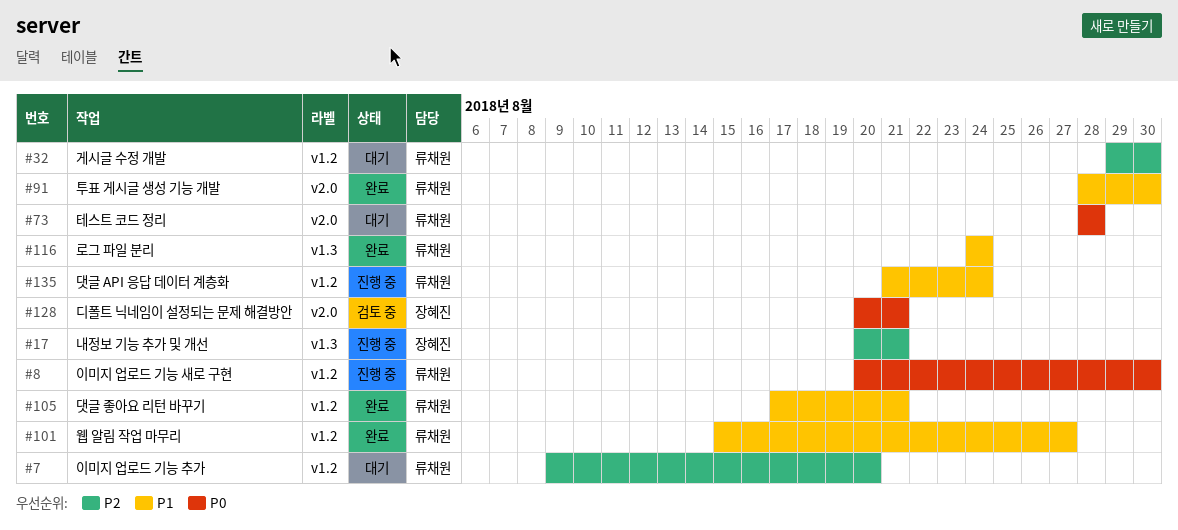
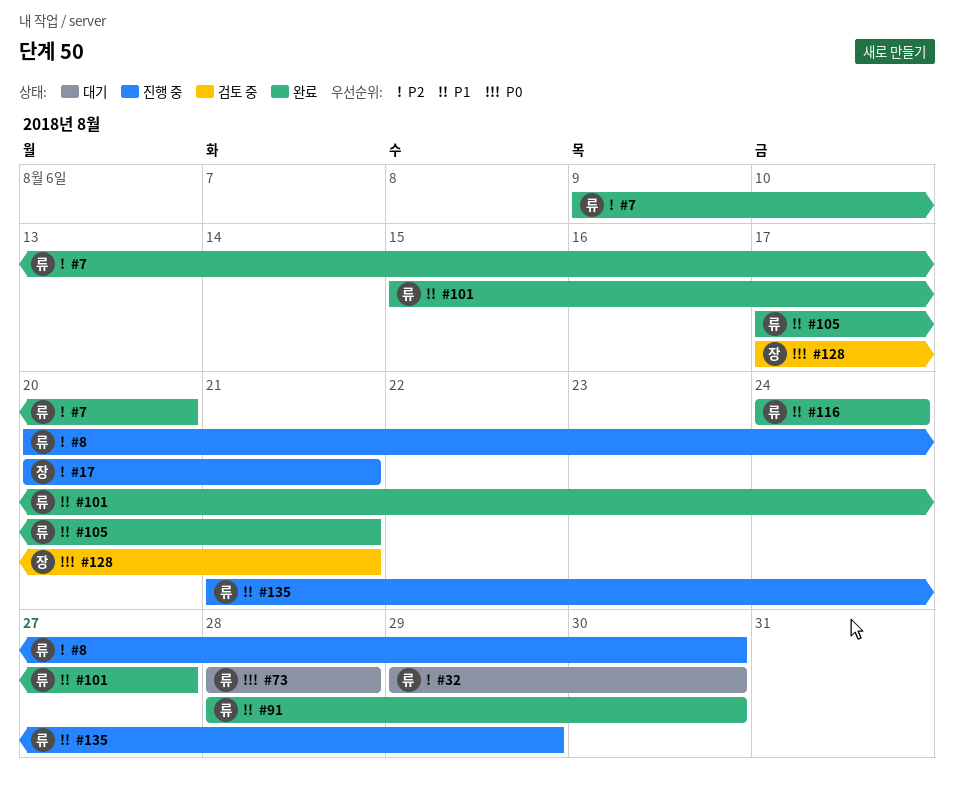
#7, status: 대기 -> 완료
#8, priority: P0 -> P2
#128, start: Aug 20 -> Aug 17
#135, due: Aug 24 -> Aug 29

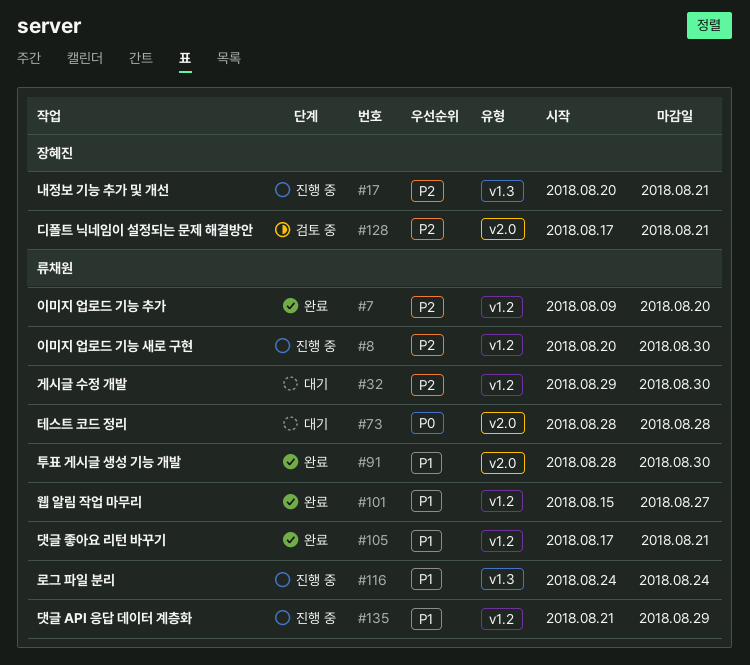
#116, status: 완료 -> 진행 중
#128, priority: P0 -> P2

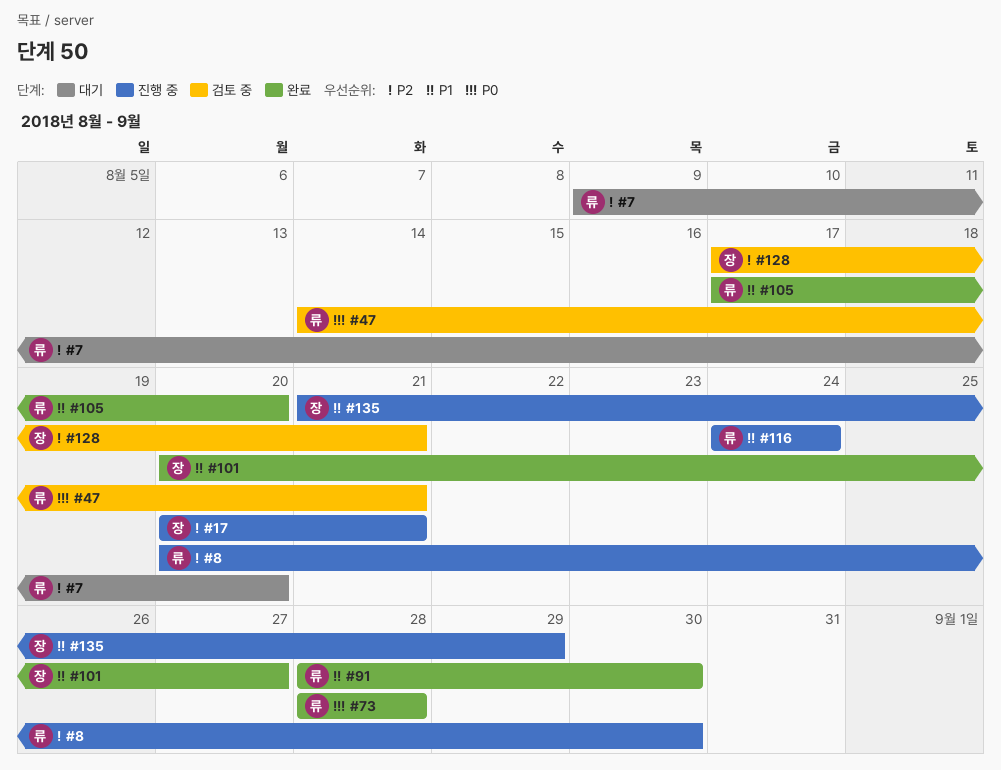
#7, status: 완료 -> 대기
#32: present -> none
#47: none -> present
#73, status: 대기 -> 완료
#101, owner: 류채원 -> 장혜진
#101, start: Aug 15 -> Aug 20
#105, due: Aug 21 -> Aug 20
#135, owner: 류채원 -> 장혜진

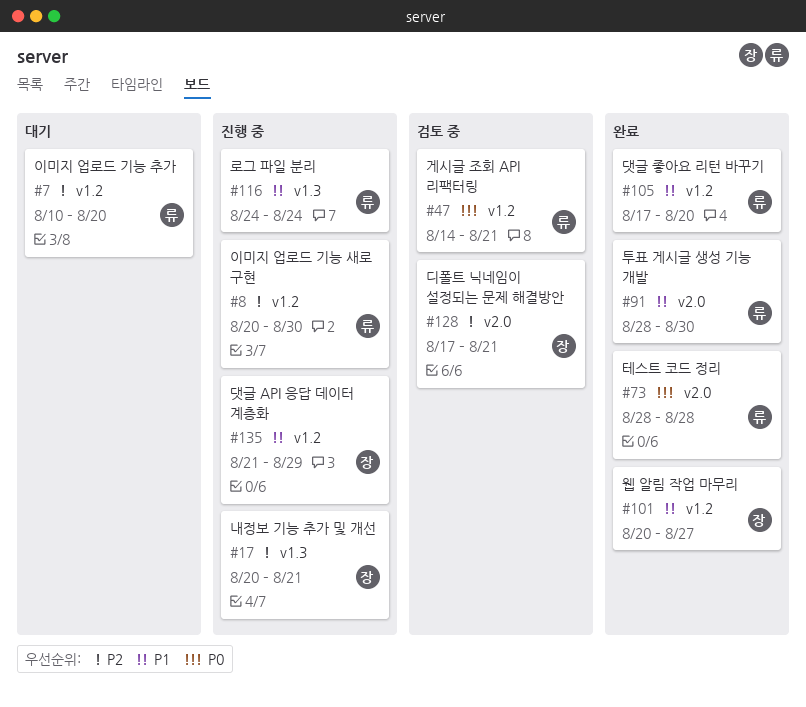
#7, start: Aug 9 -> Aug 10

